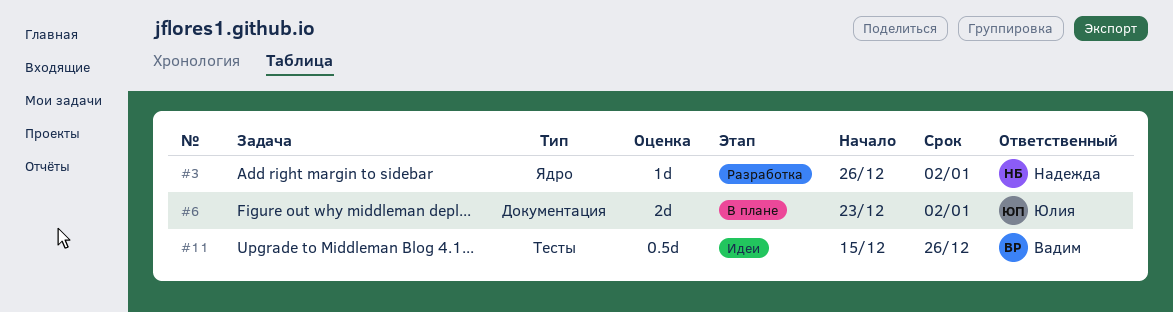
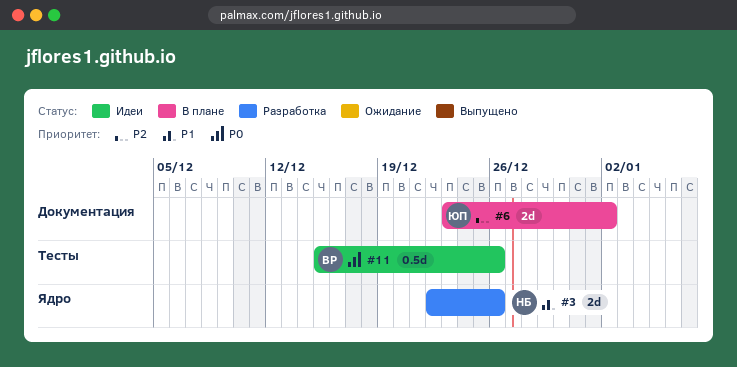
#3, estimate: 1d -> 2d
#3, start: Dec 26 -> Dec 22
#3, due: Jan 2 -> Dec 26

